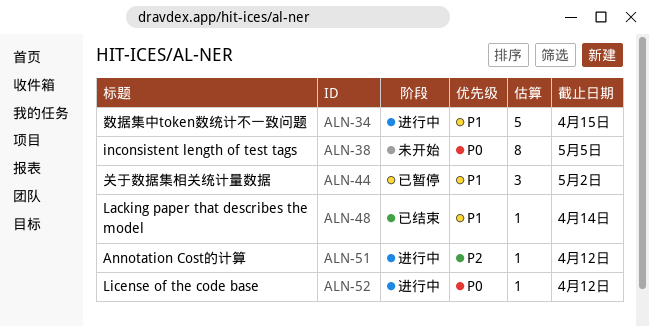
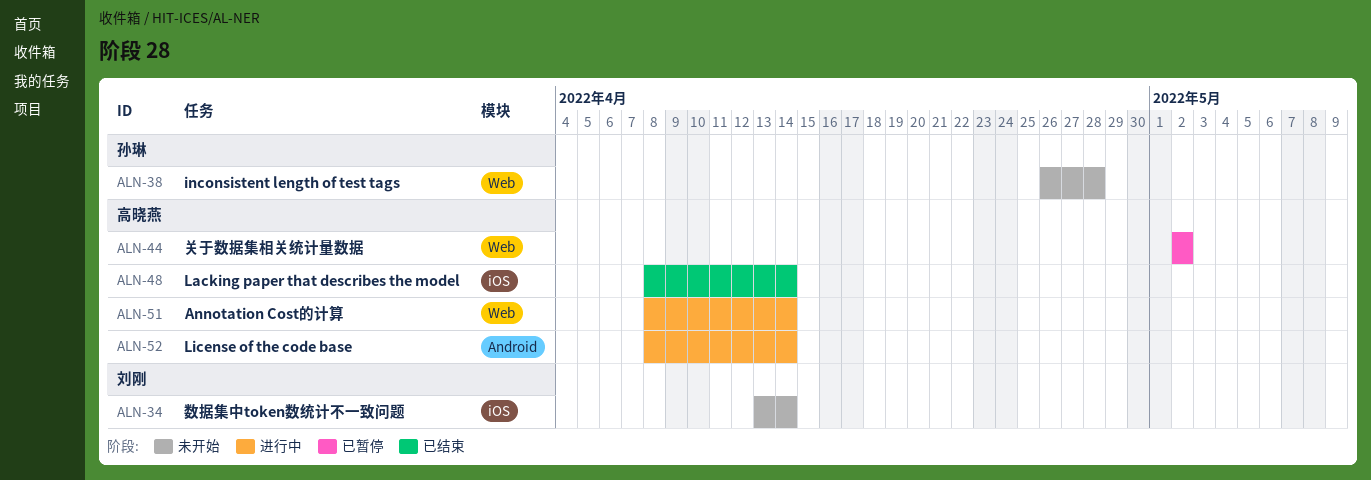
ALN-34, status: 进行中 -> 未开始
ALN-34, due: Apr 15 -> Apr 14
ALN-38, due: May 5 -> Apr 28
ALN-51, due: Apr 12 -> Apr 14
ALN-52, due: Apr 12 -> Apr 14

